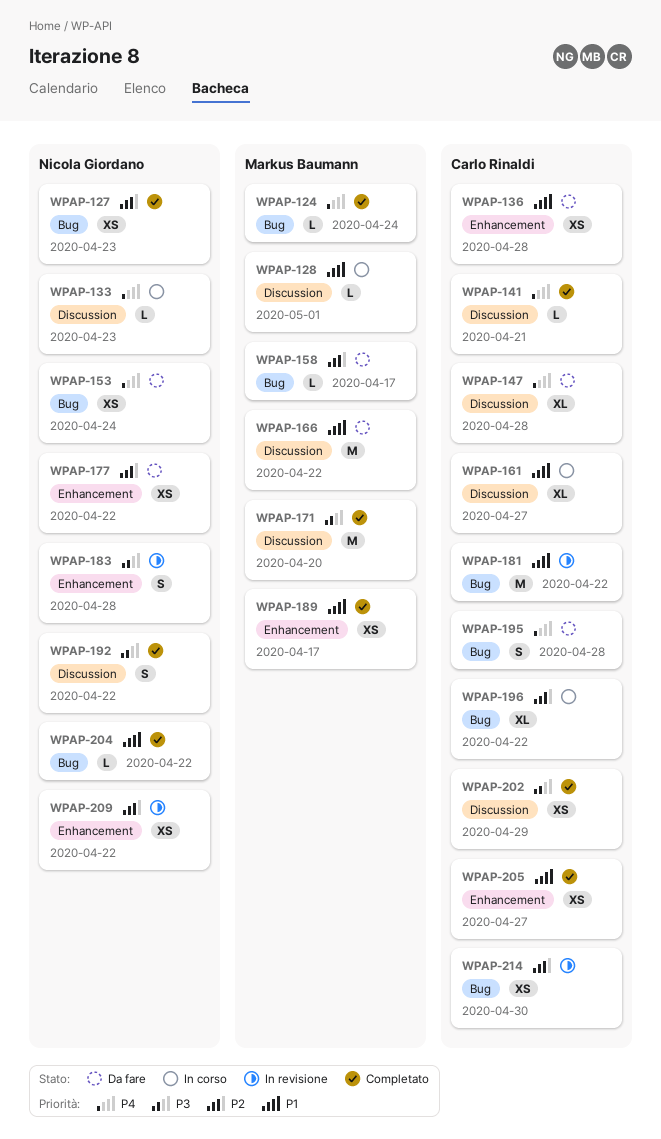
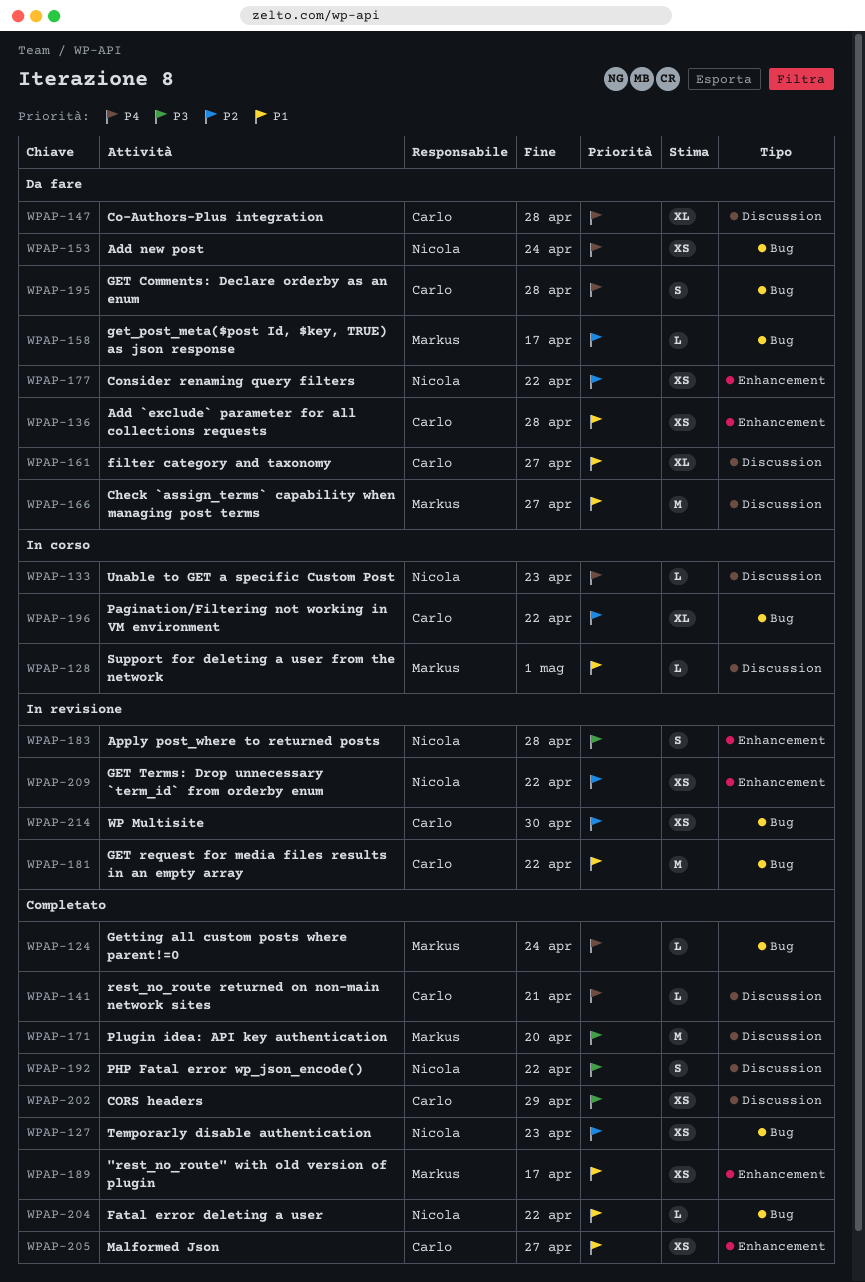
WPAP-161, status: In corso -> Da fare
WPAP-166, due: Apr 22 -> Apr 27

